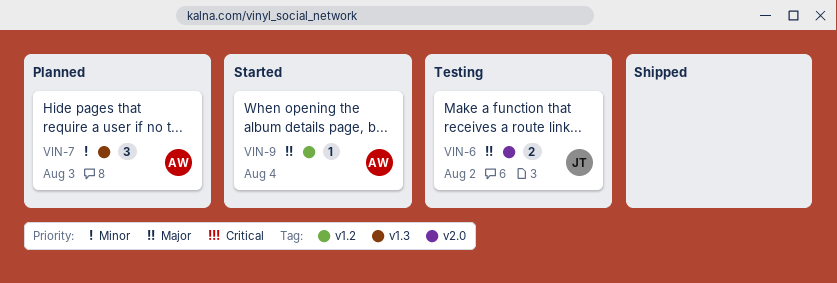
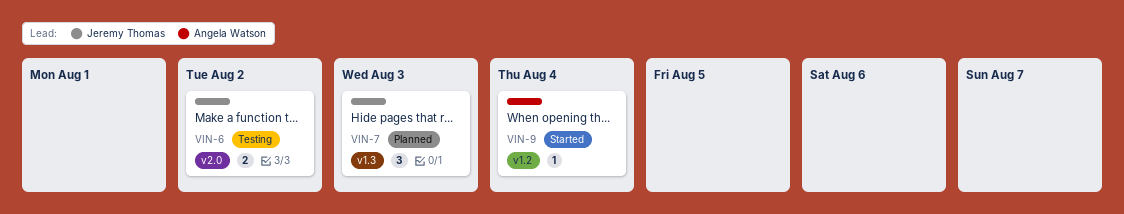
VIN-7, owner: Angela Watson -> Jeremy Thomas

